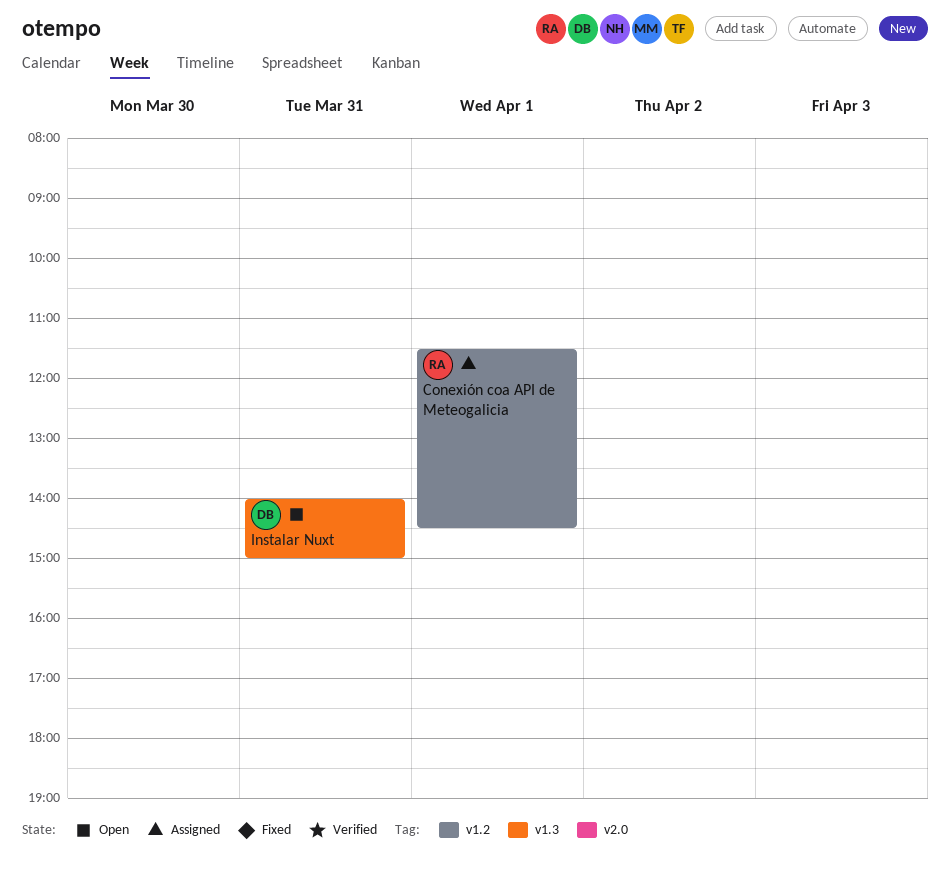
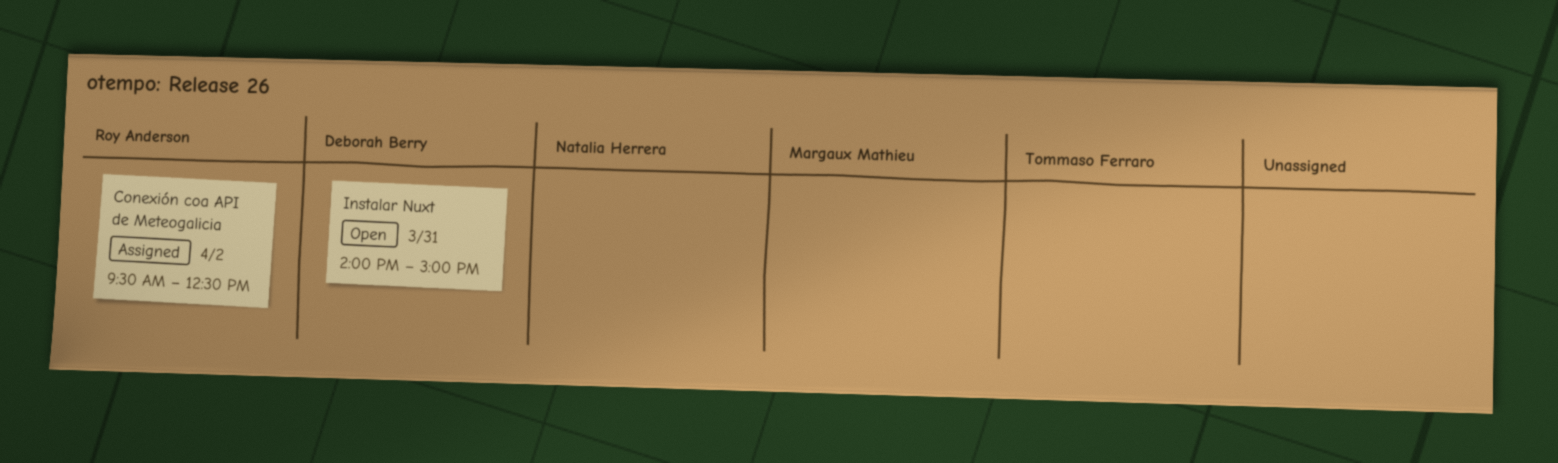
Conexión coa API de Meteogalicia, day: Apr 1 -> Apr 2
Conexión coa API de Meteogalicia, begins: 11:30 -> 09:30
Conexión coa API de Meteogalicia, ends: 14:30 -> 12:30

